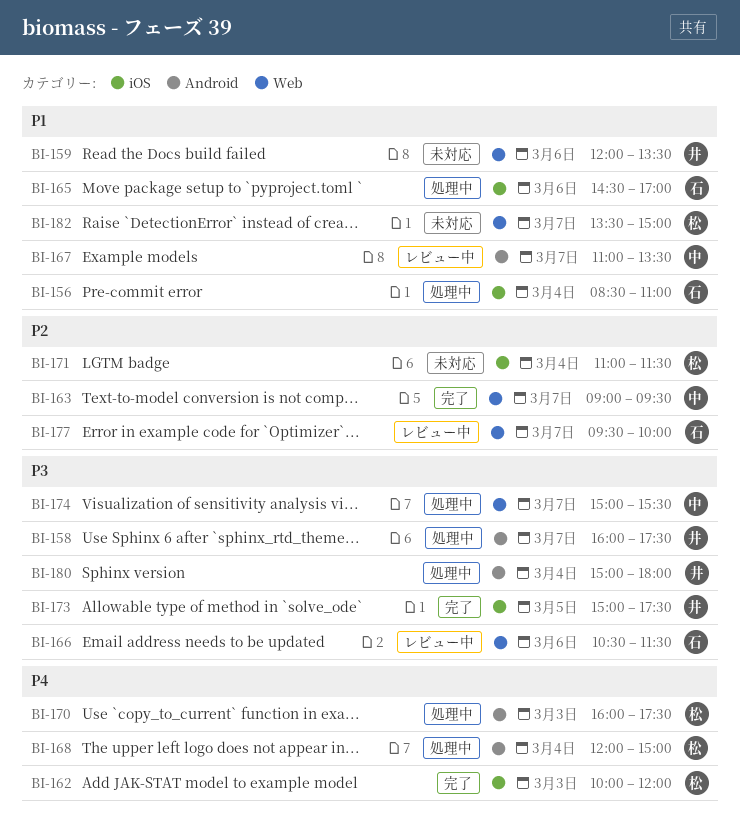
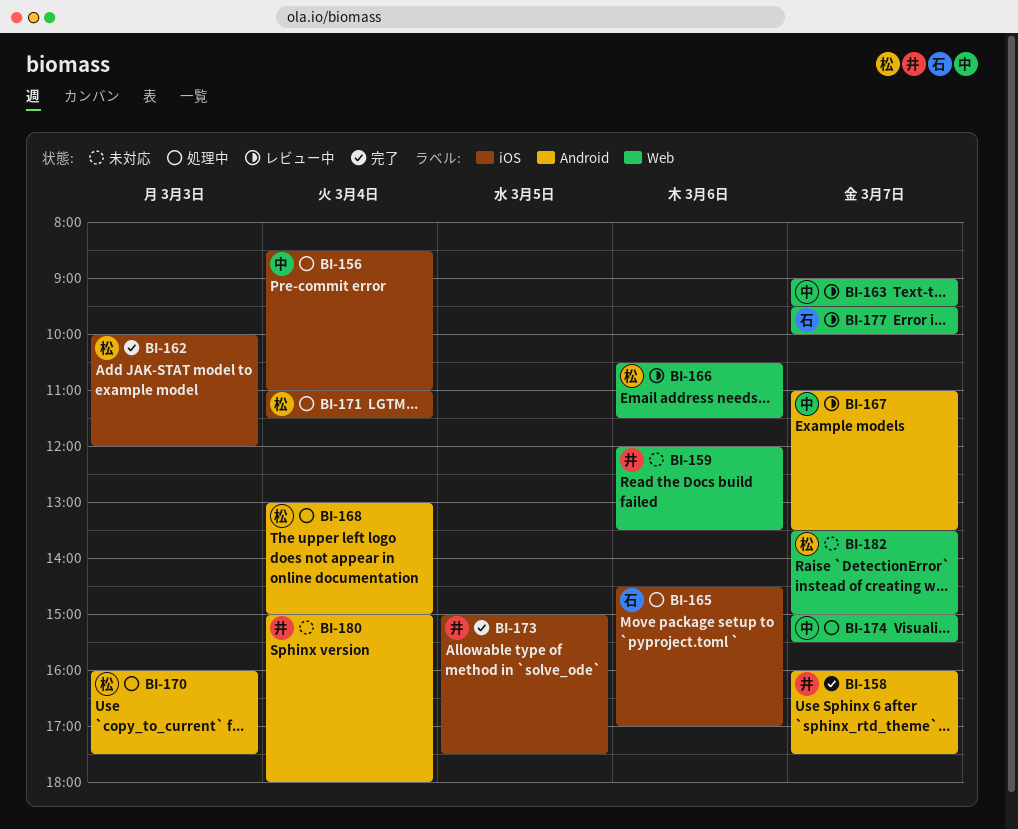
BI-156, owner: 石 -> 中
BI-158, status: 処理中 -> 完了
BI-163, status: 完了 -> レビュー中
BI-166, owner: 石 -> 松
BI-168, begins: 12:00 -> 13:00
BI-171, status: 未対応 -> 処理中
BI-180, status: 処理中 -> 未対応

